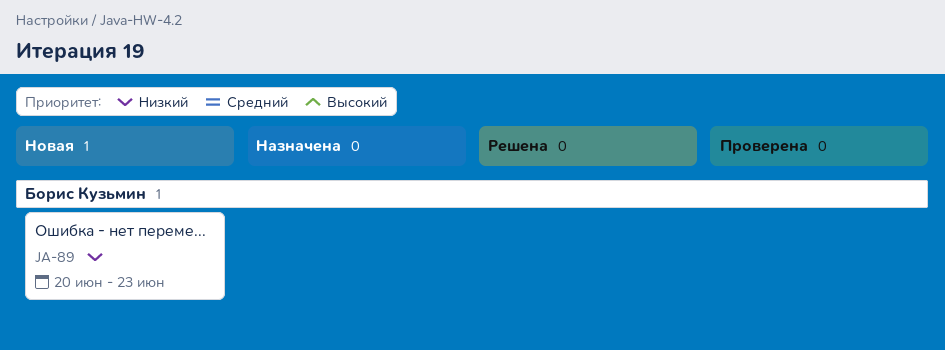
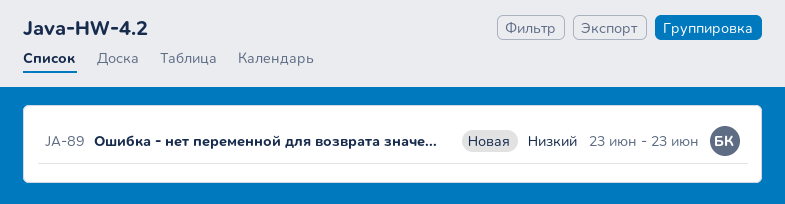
JA-89, start: Jun 20 -> Jun 23

